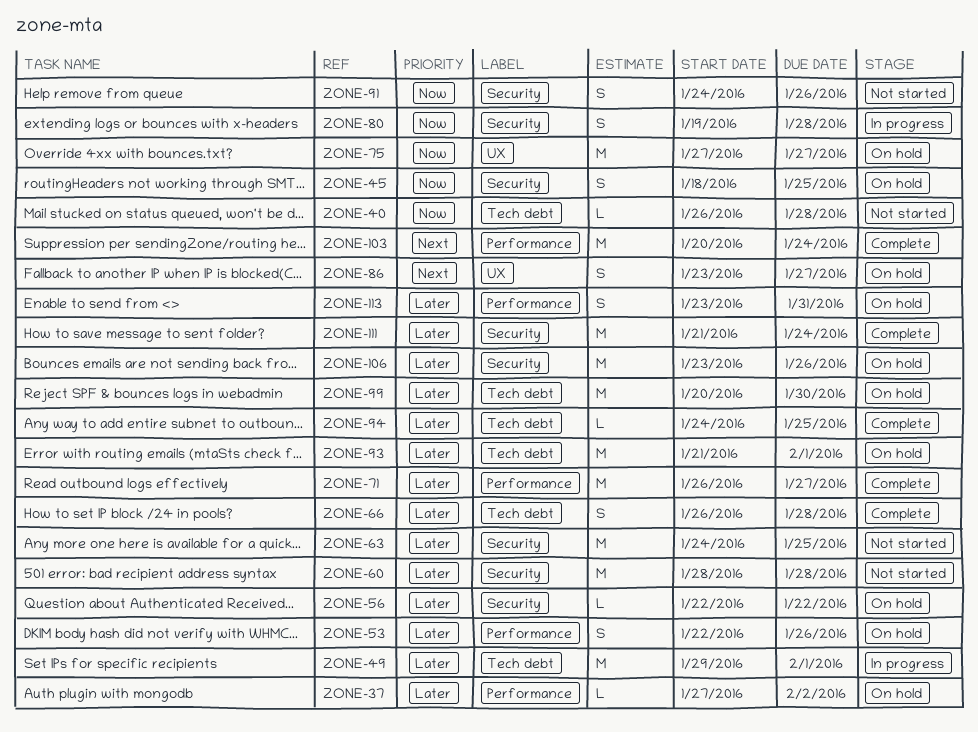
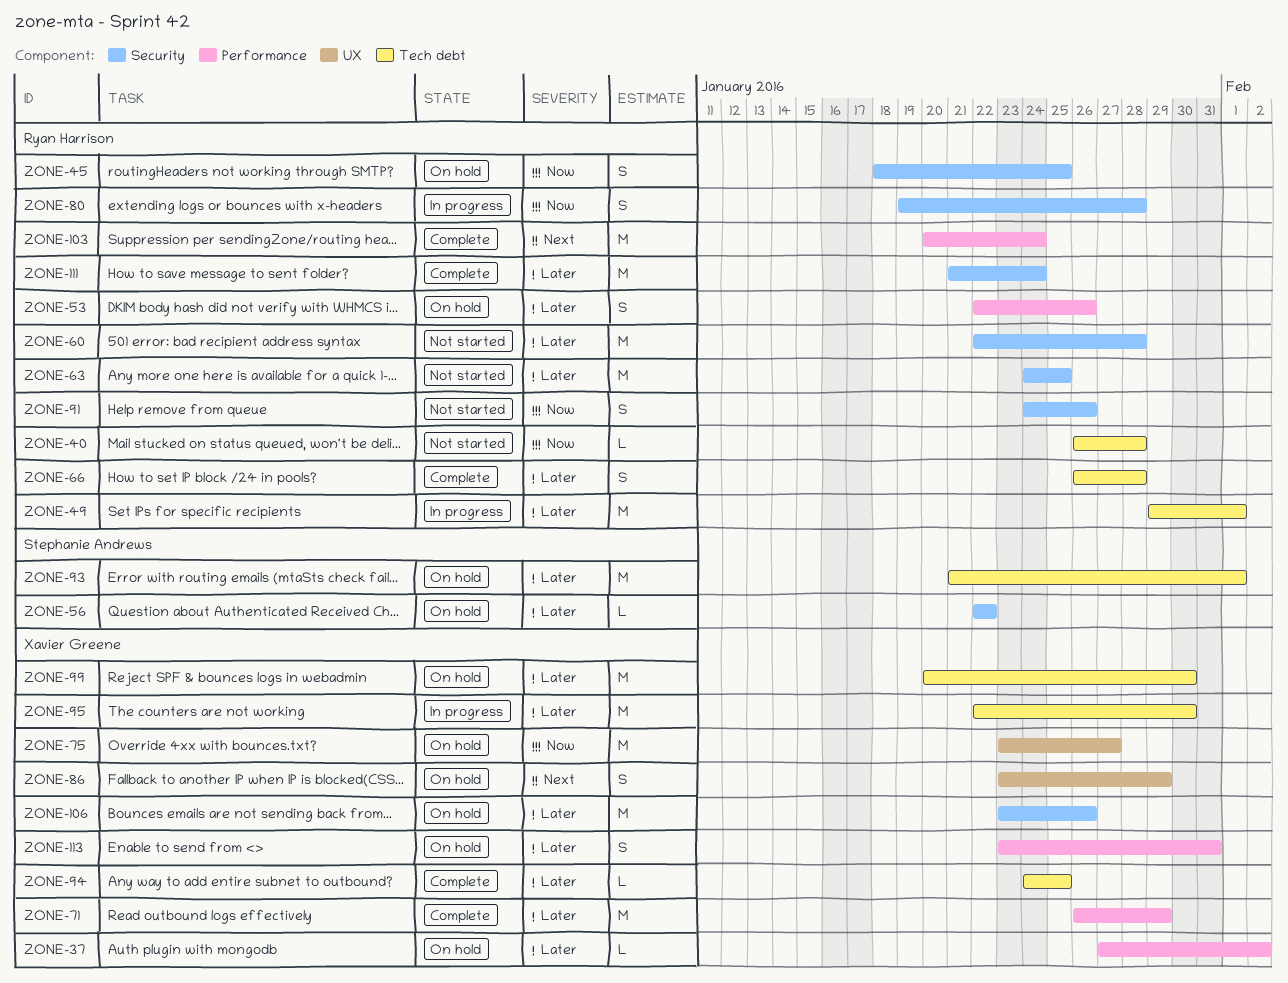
ZONE-60, start: Jan 28 -> Jan 22
ZONE-71, due: Jan 27 -> Jan 29
ZONE-75, start: Jan 27 -> Jan 23
ZONE-86, due: Jan 27 -> Jan 29
ZONE-95: none -> present

